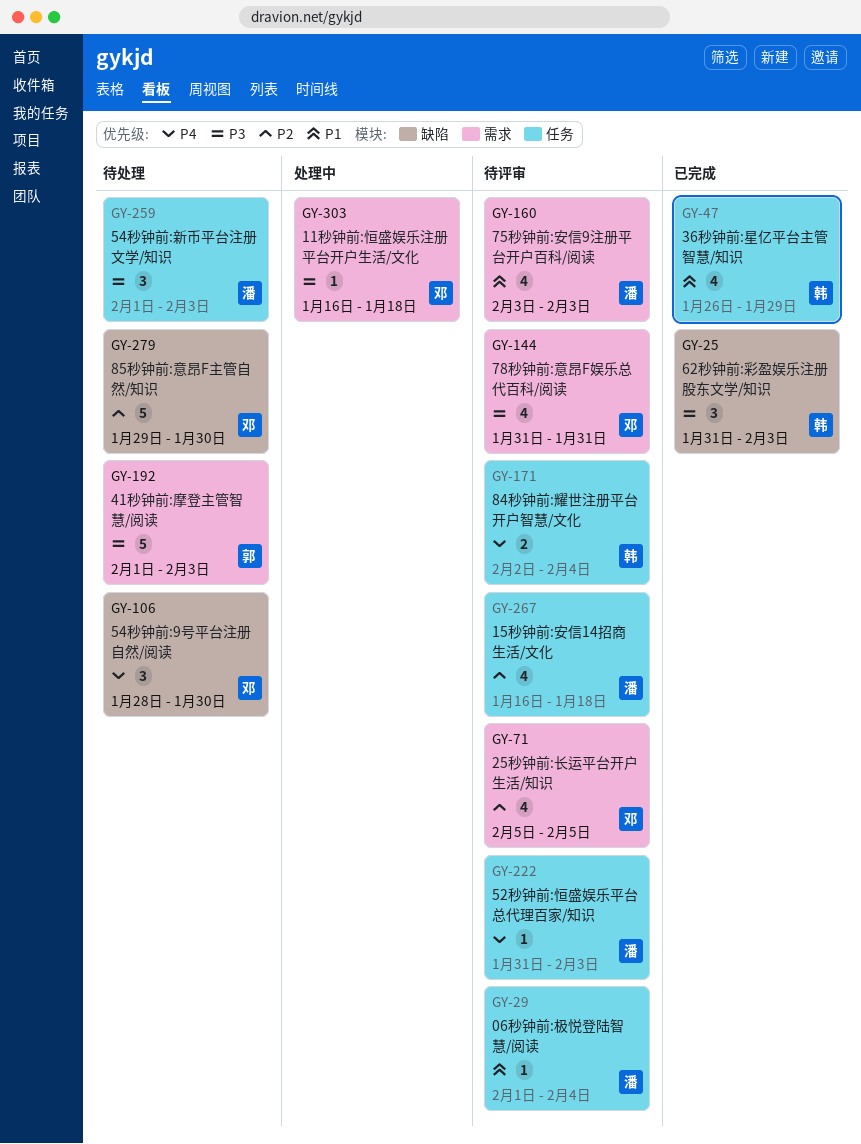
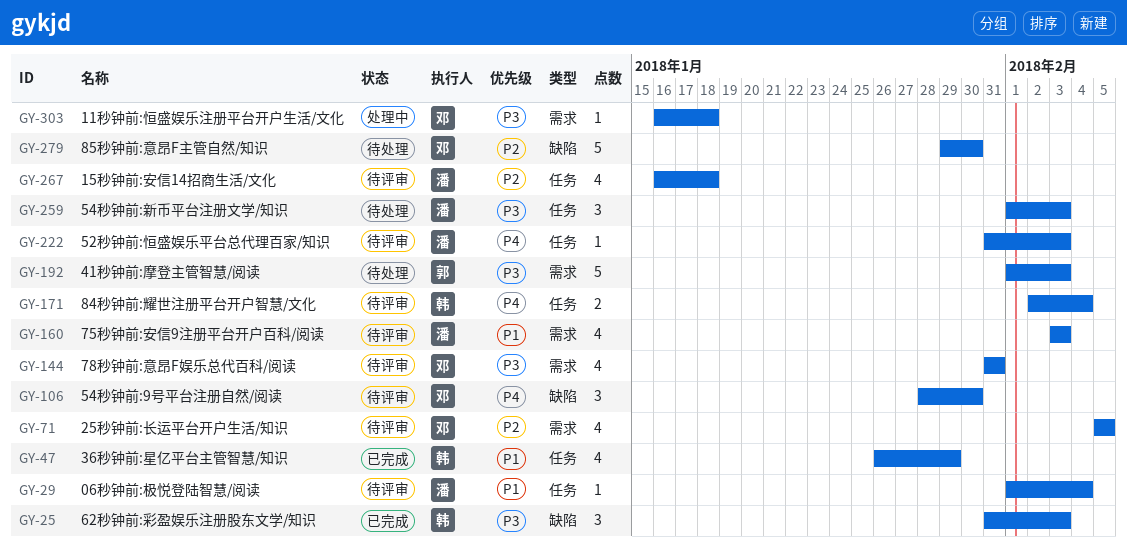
GY-106, status: 待处理 -> 待评审

